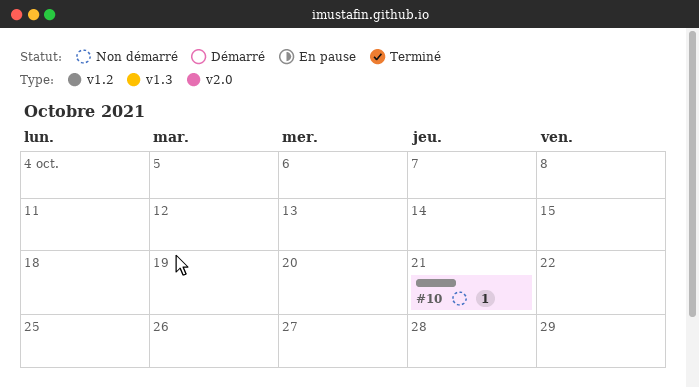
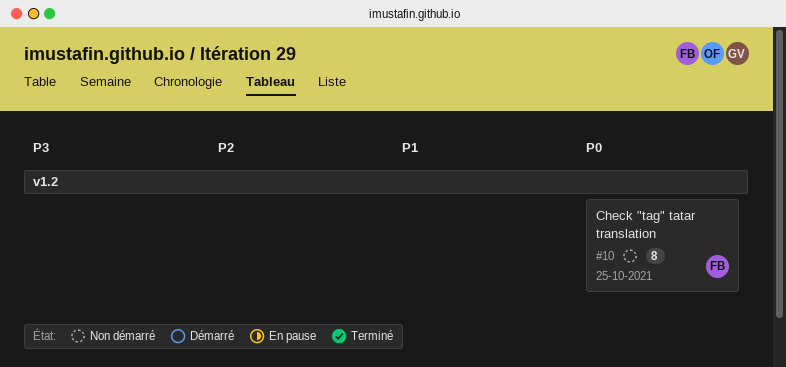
#10, estimate: 1 -> 8
#10, due: Oct 21 -> Oct 25

